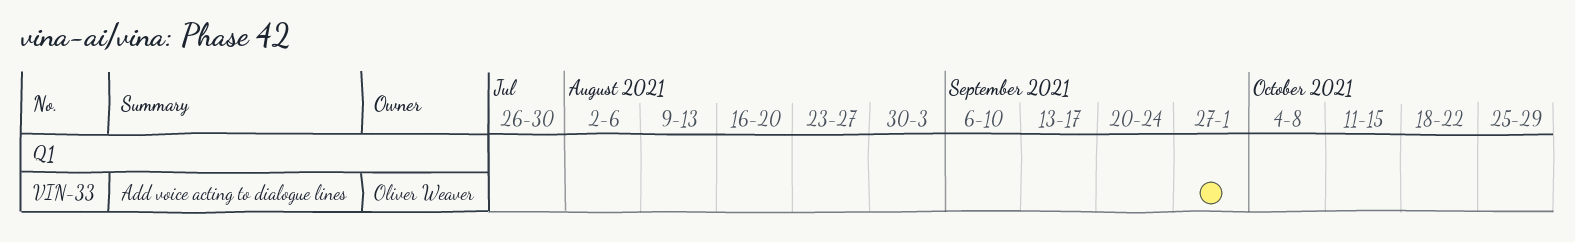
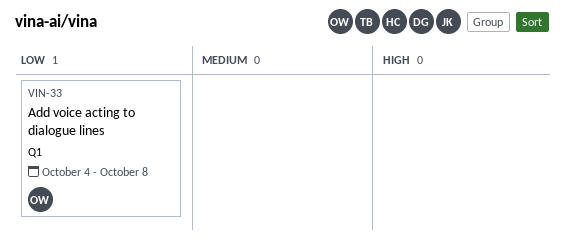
VIN-33, start: Sep 27 -> Oct 4
VIN-33, due: Oct 1 -> Oct 8

